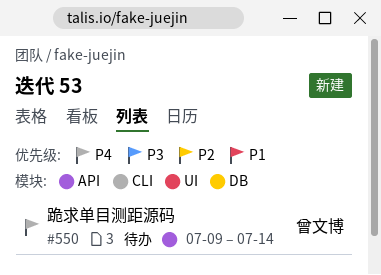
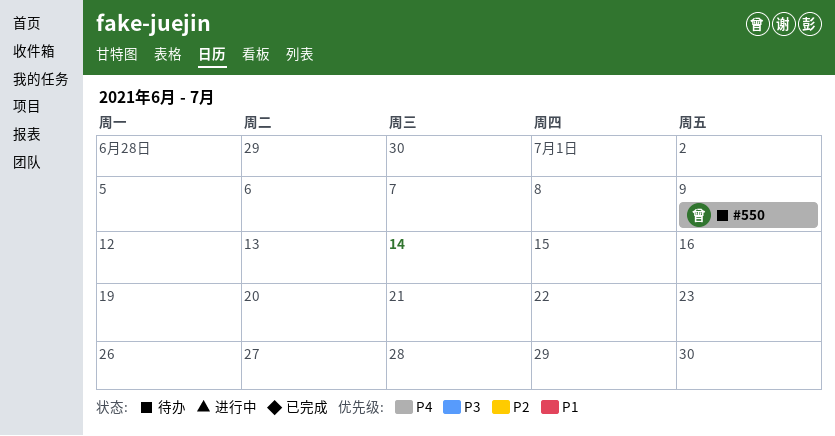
#550, due: Jul 14 -> Jul 9

